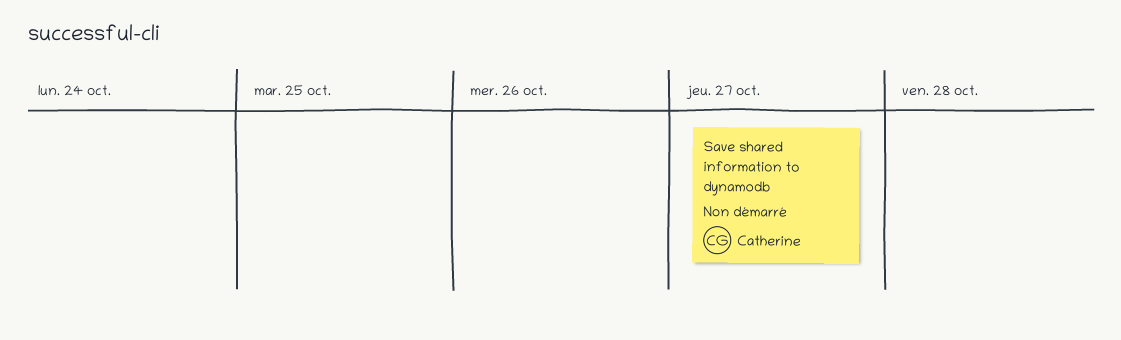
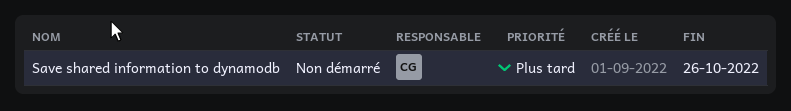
Save shared information to dynamodb, due: Oct 27 -> Oct 26

